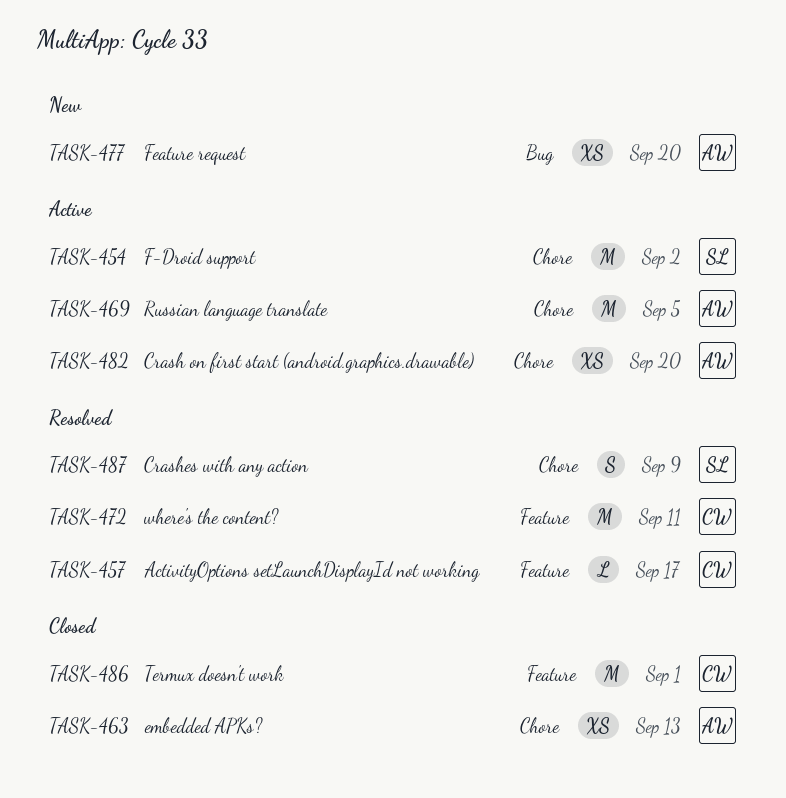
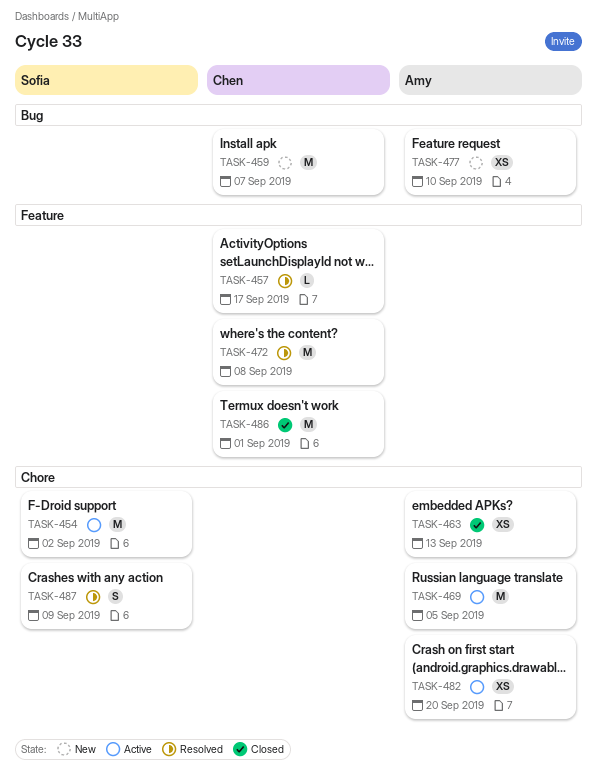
TASK-459: none -> present
TASK-472, due: Sep 11 -> Sep 8
TASK-477, due: Sep 20 -> Sep 10

